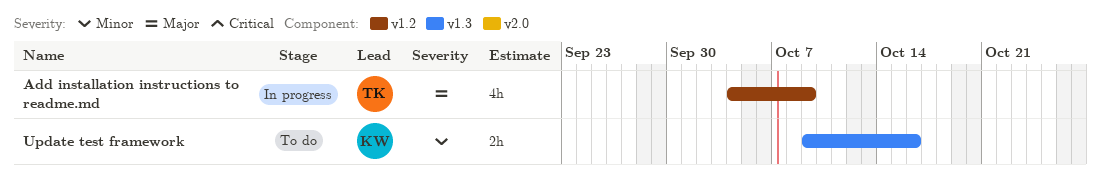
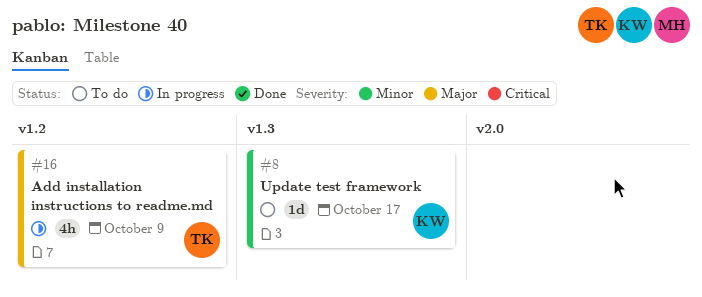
Update test framework, estimate: 2h -> 1d
Update test framework, due: Oct 16 -> Oct 17

